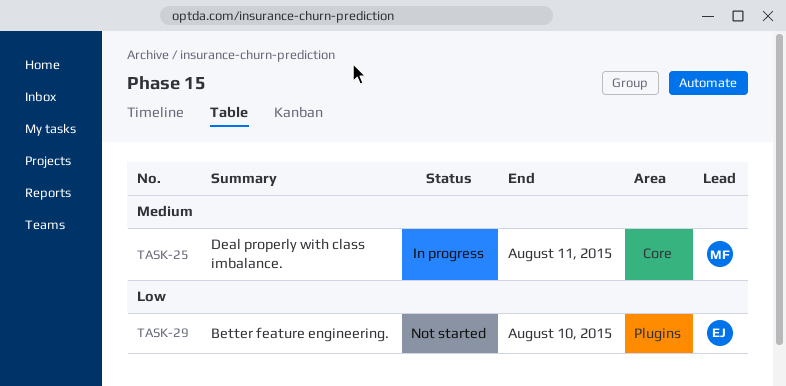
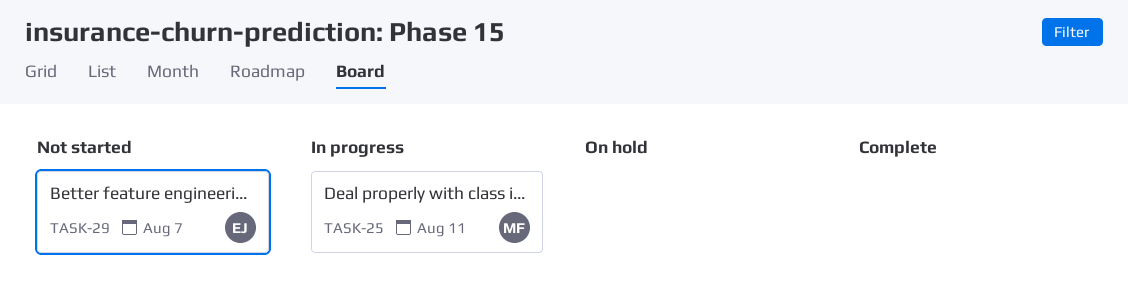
TASK-29, due: Aug 10 -> Aug 7

